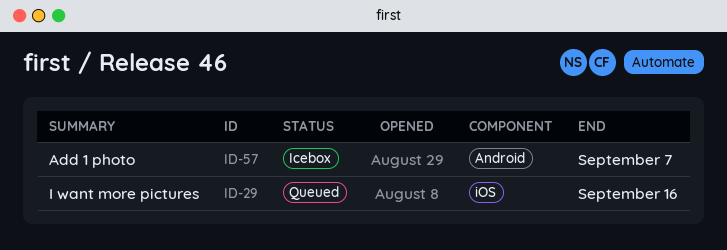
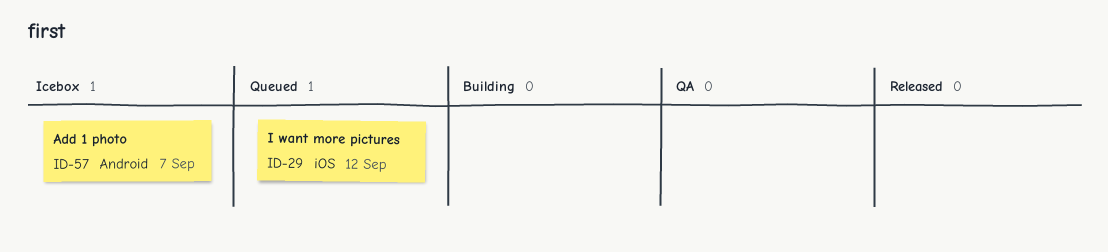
ID-29, due: Sep 16 -> Sep 12

